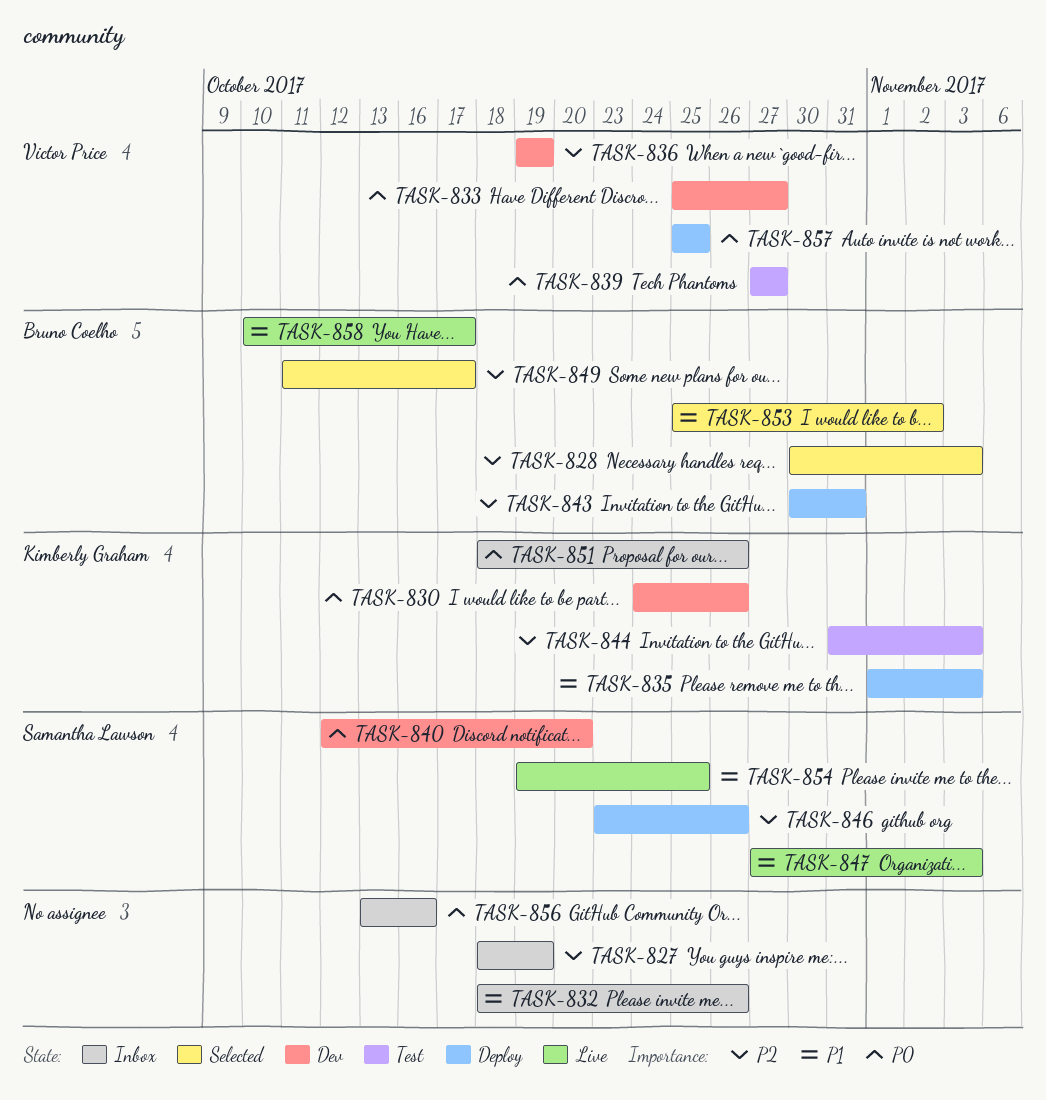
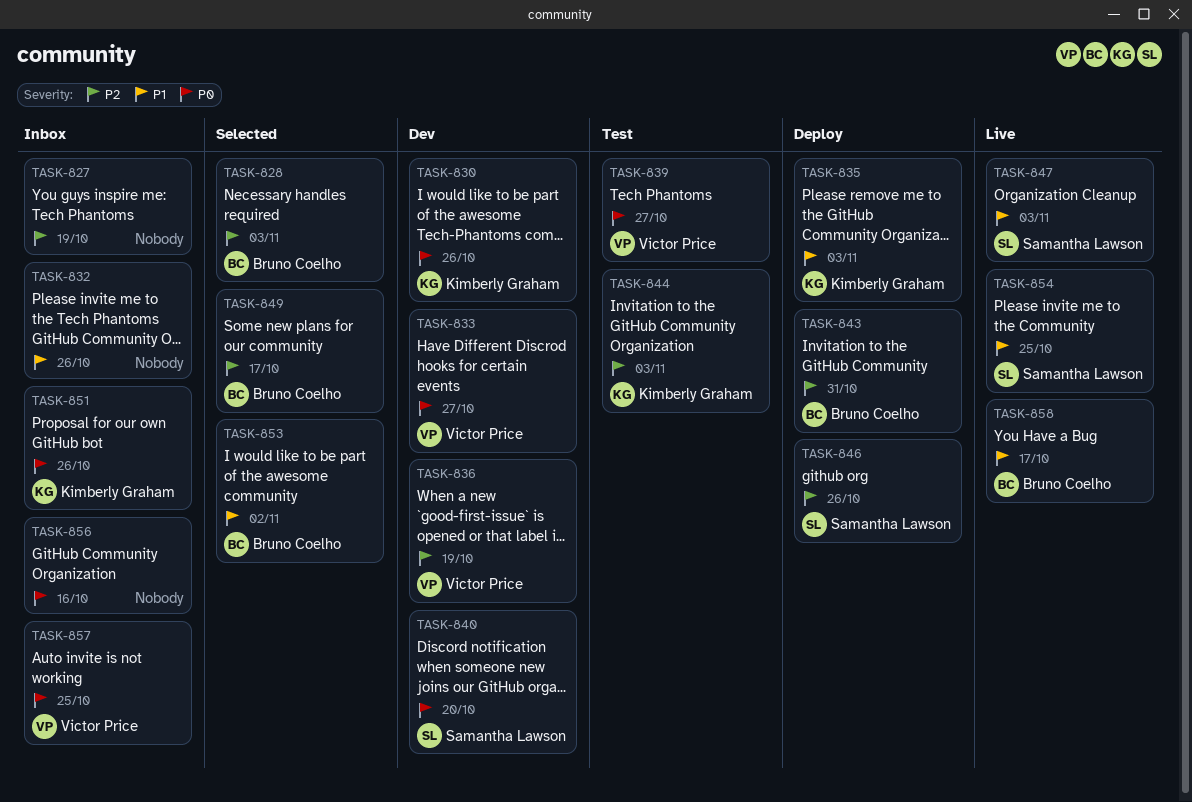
TASK-857, status: Deploy -> Inbox

